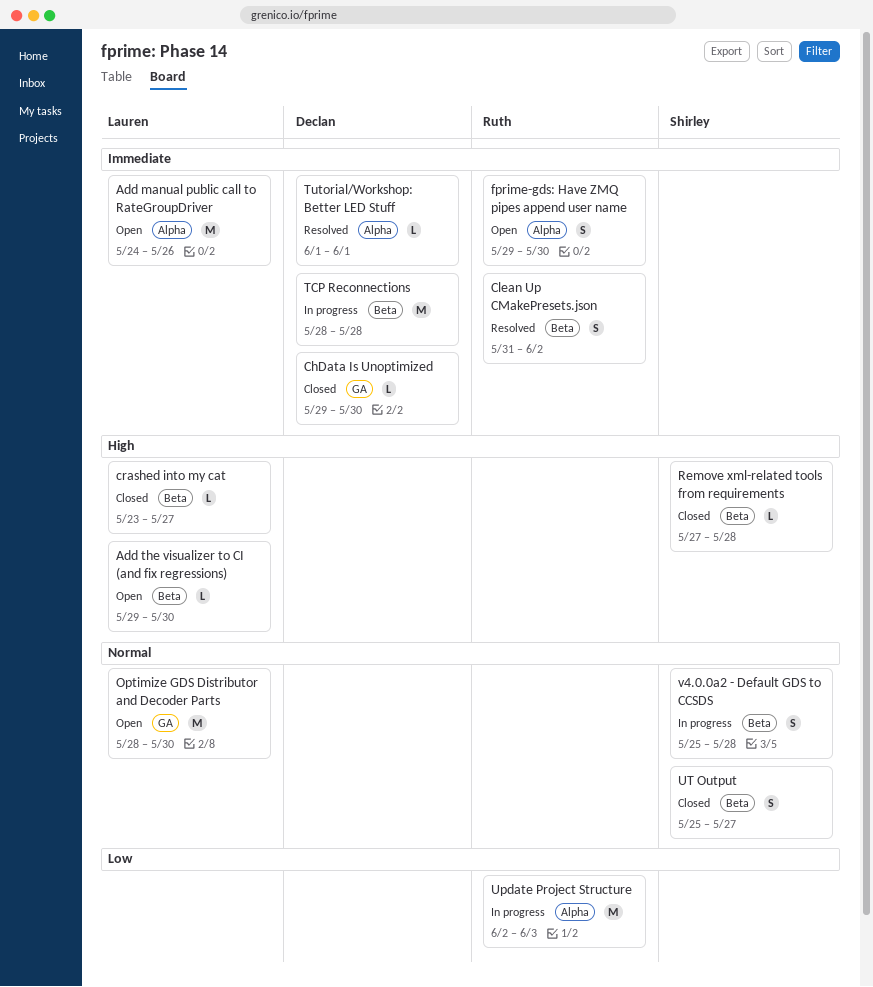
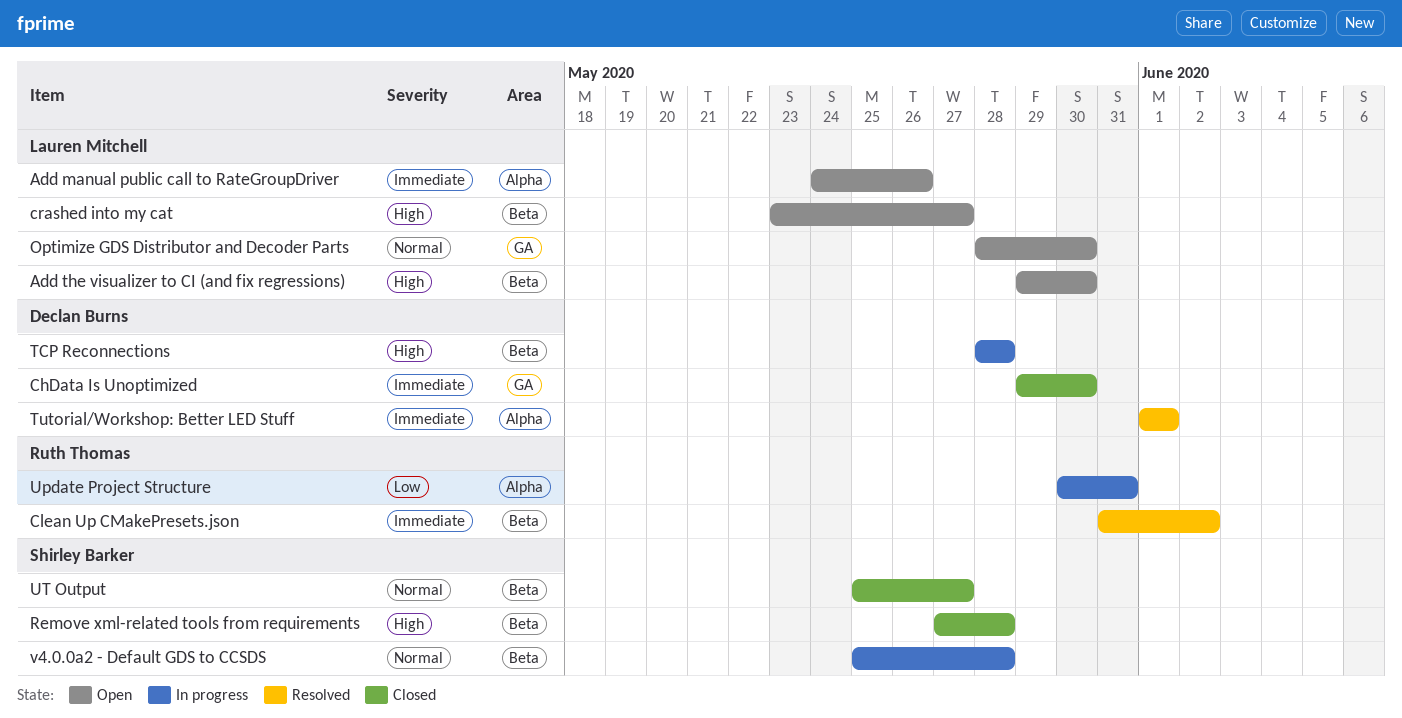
crashed into my cat, status: Closed -> Open
fprime-gds: Have ZMQ pipes append user name: present -> none
TCP Reconnections, priority: Immediate -> High
Update Project Structure, start: Jun 2 -> May 30
Update Project Structure, due: Jun 3 -> May 31

